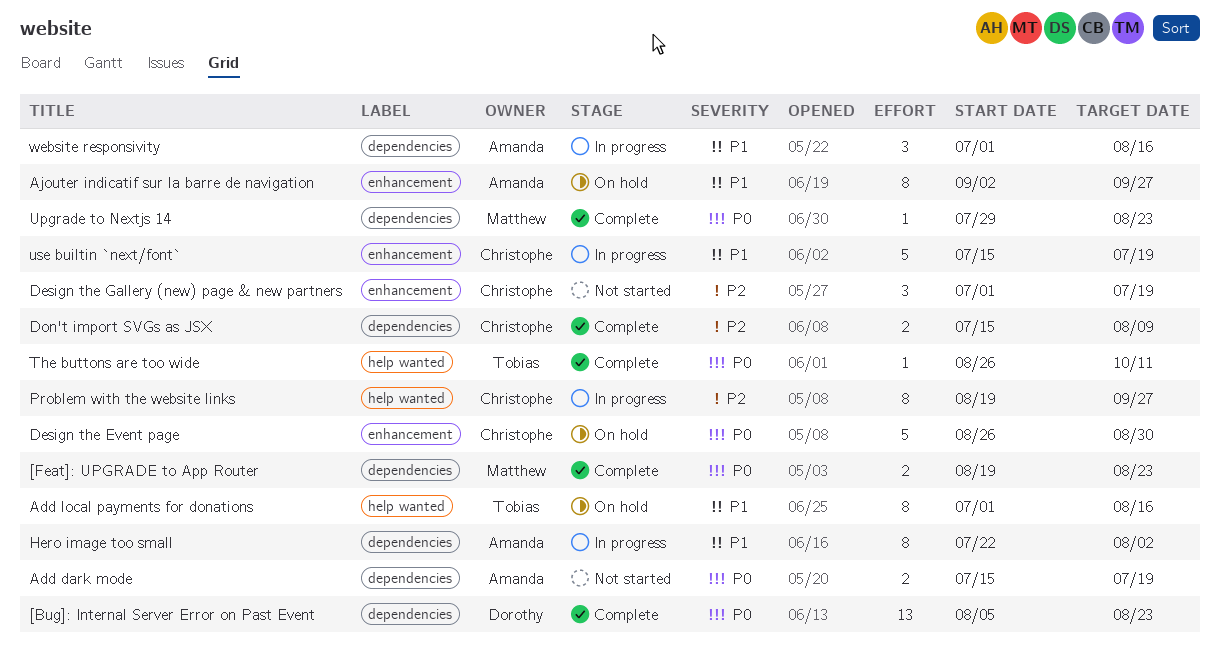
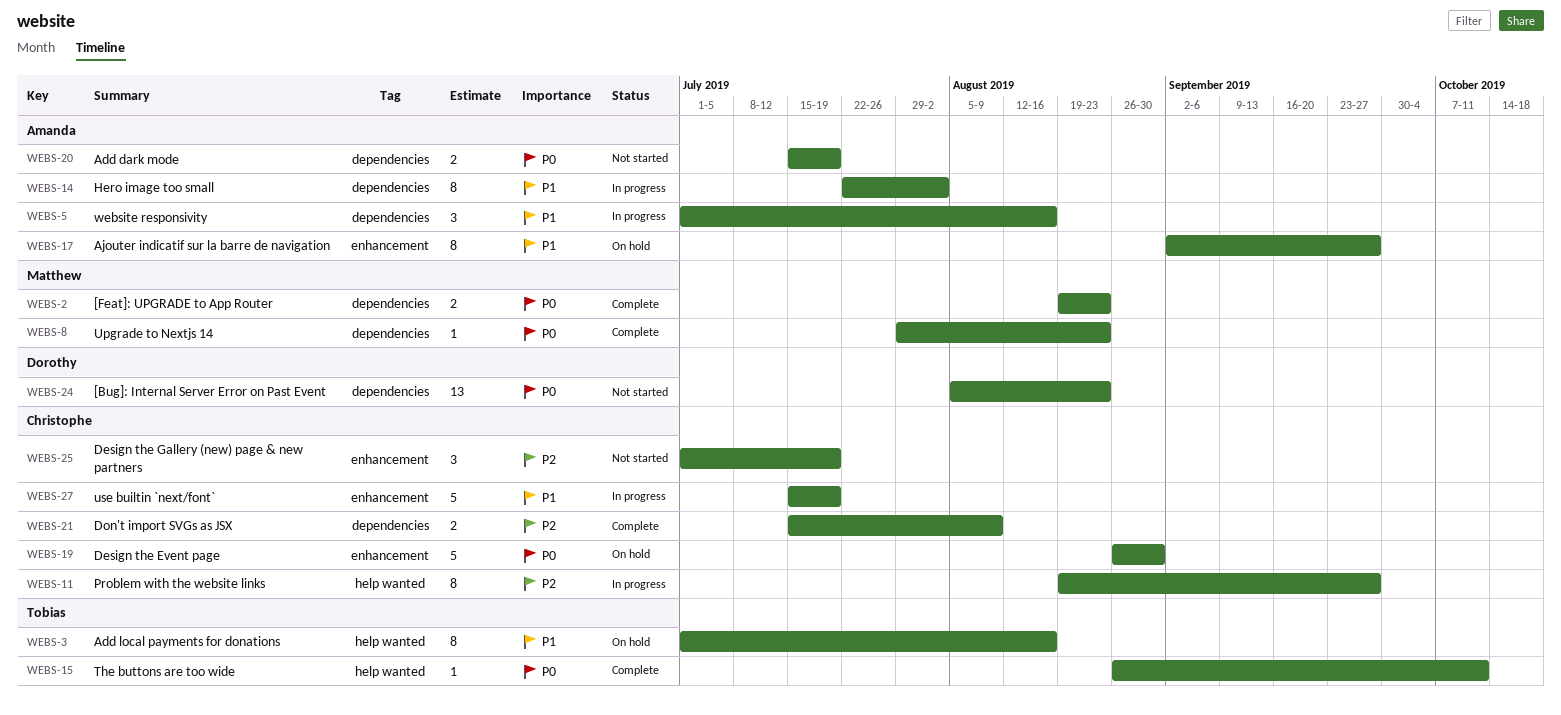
[Bug]: Internal Server Error on Past Event, status: Complete -> Not started

